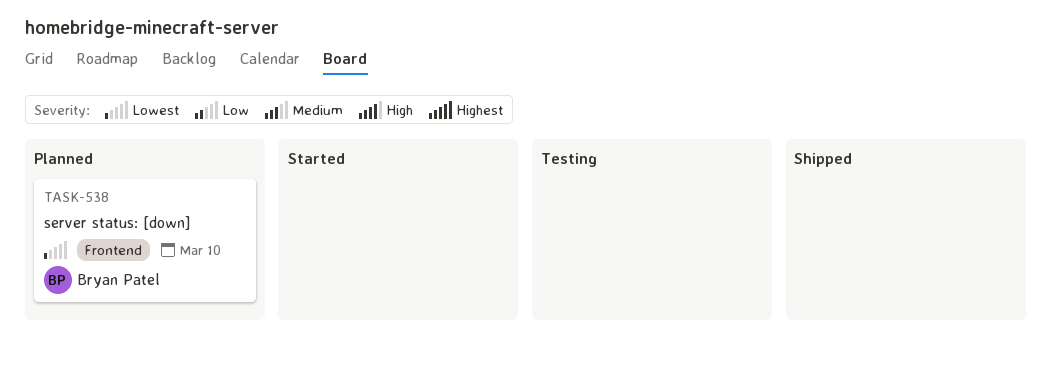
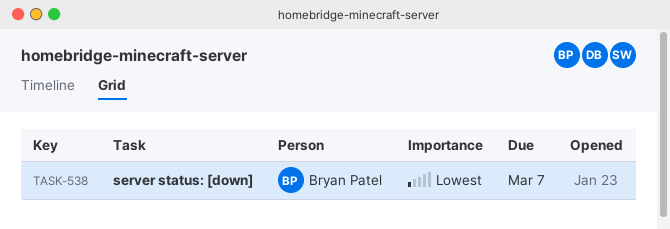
TASK-538, due: Mar 10 -> Mar 7

